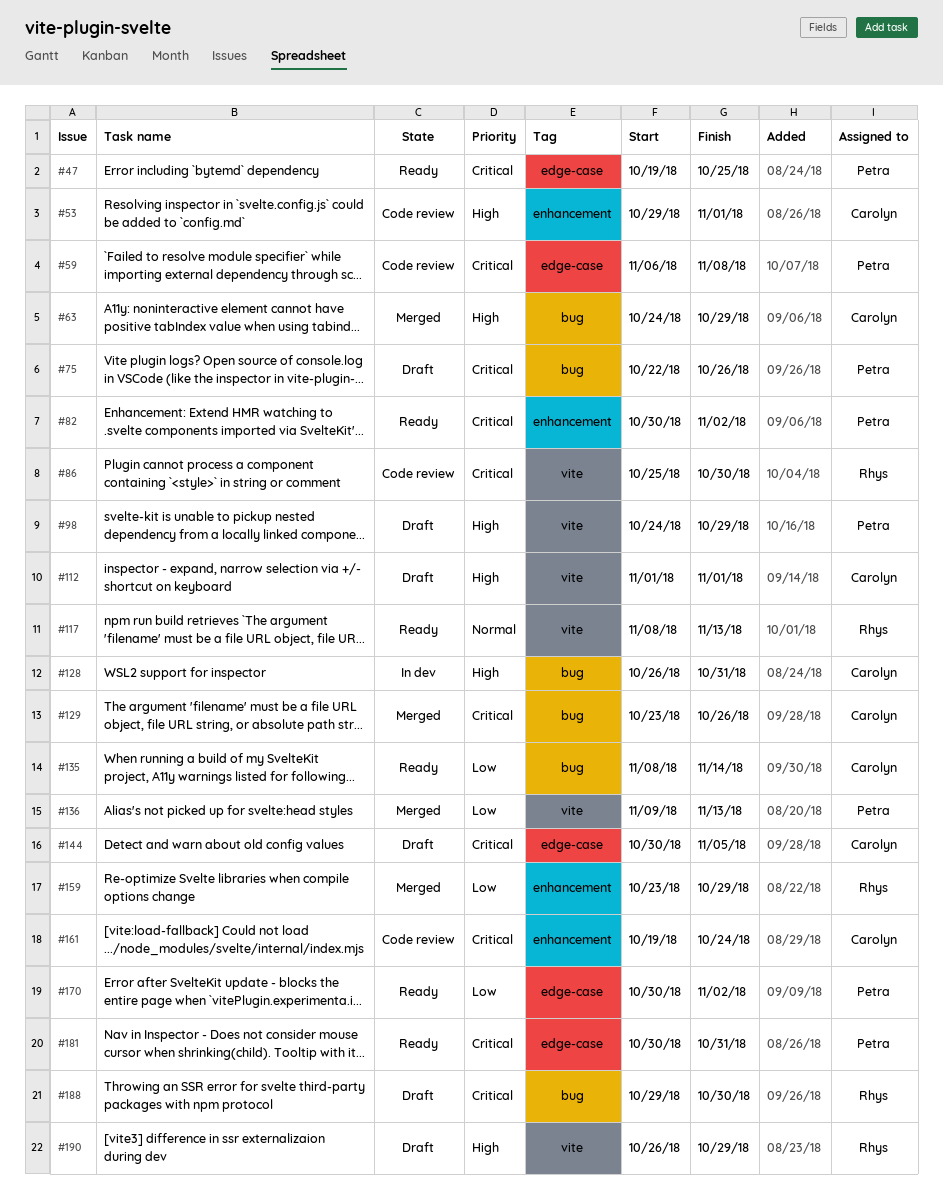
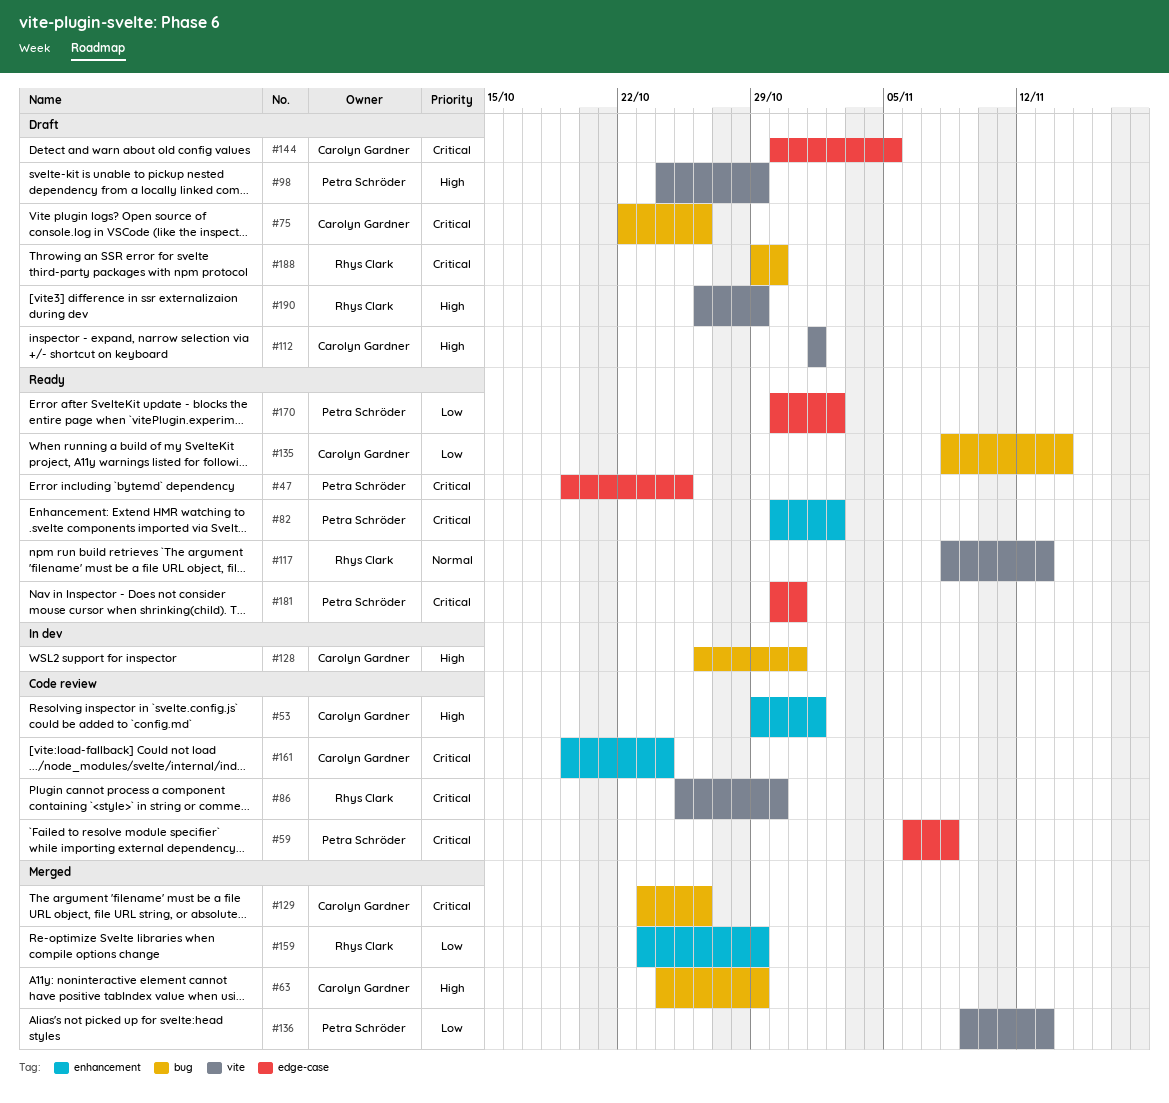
#75, owner: Petra Schröder -> Carolyn Gardner

